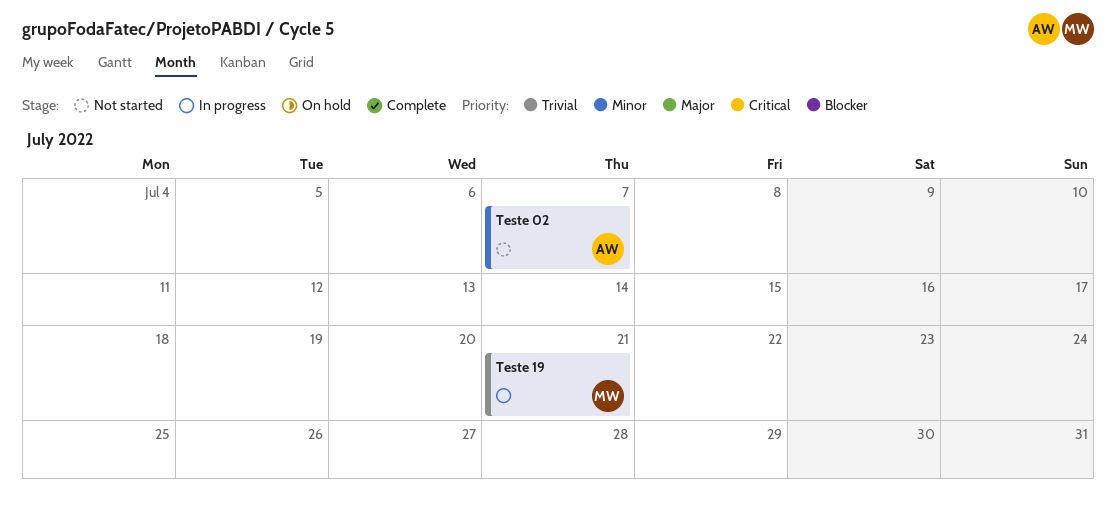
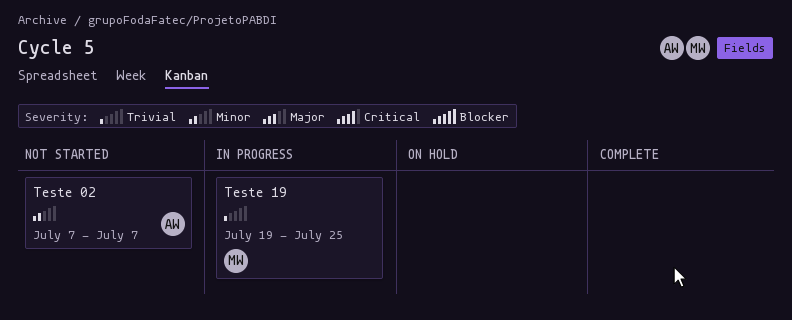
Teste 19, due: Jul 21 -> Jul 25

